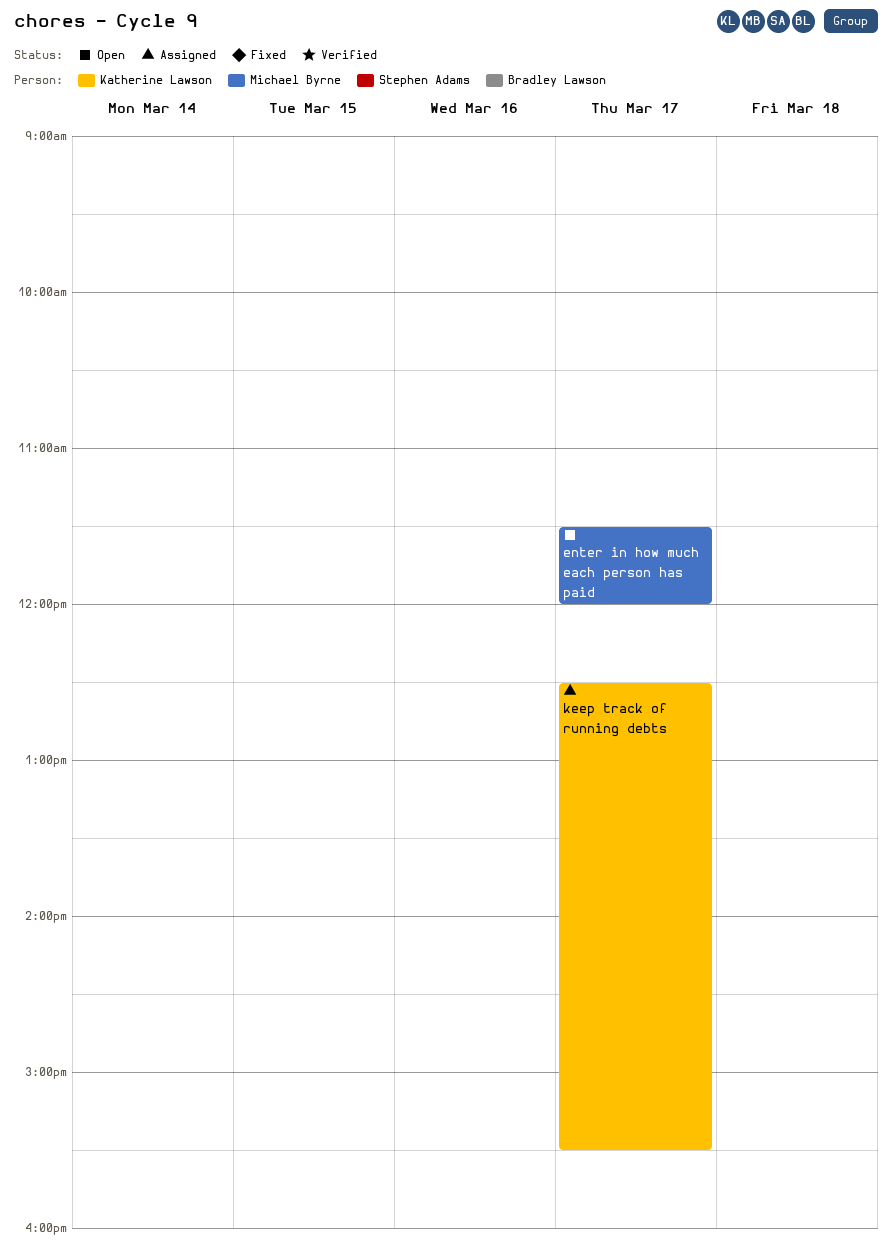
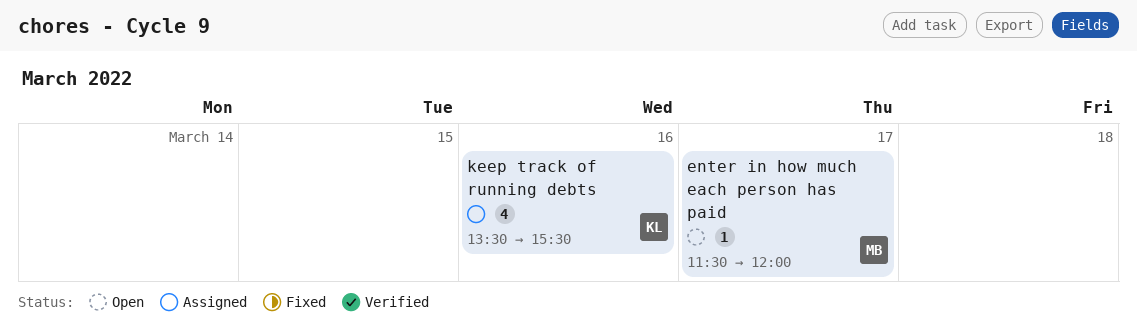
keep track of running debts, day: Mar 17 -> Mar 16
keep track of running debts, begins: 12:30 -> 13:30

